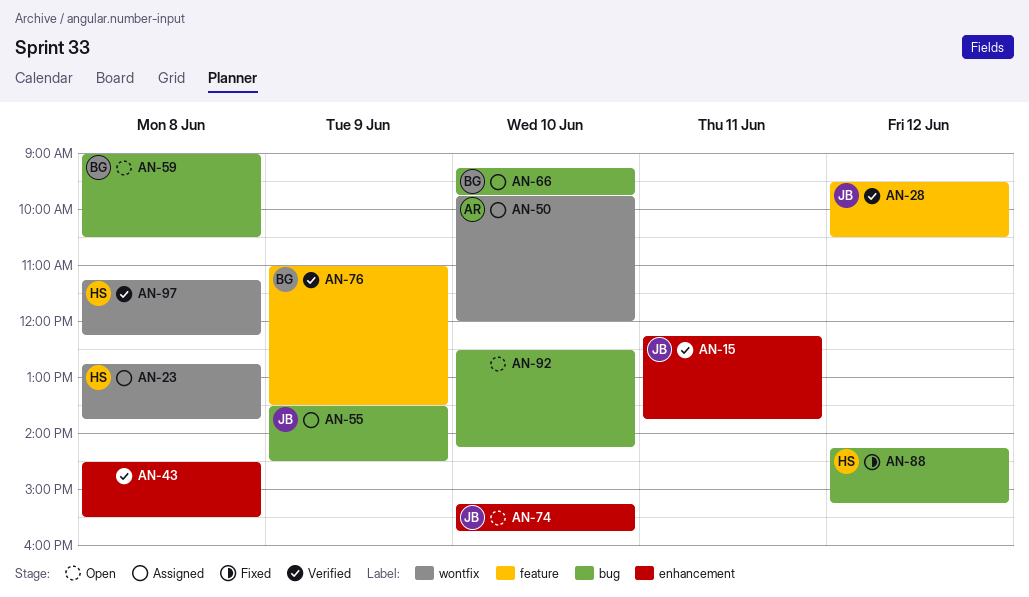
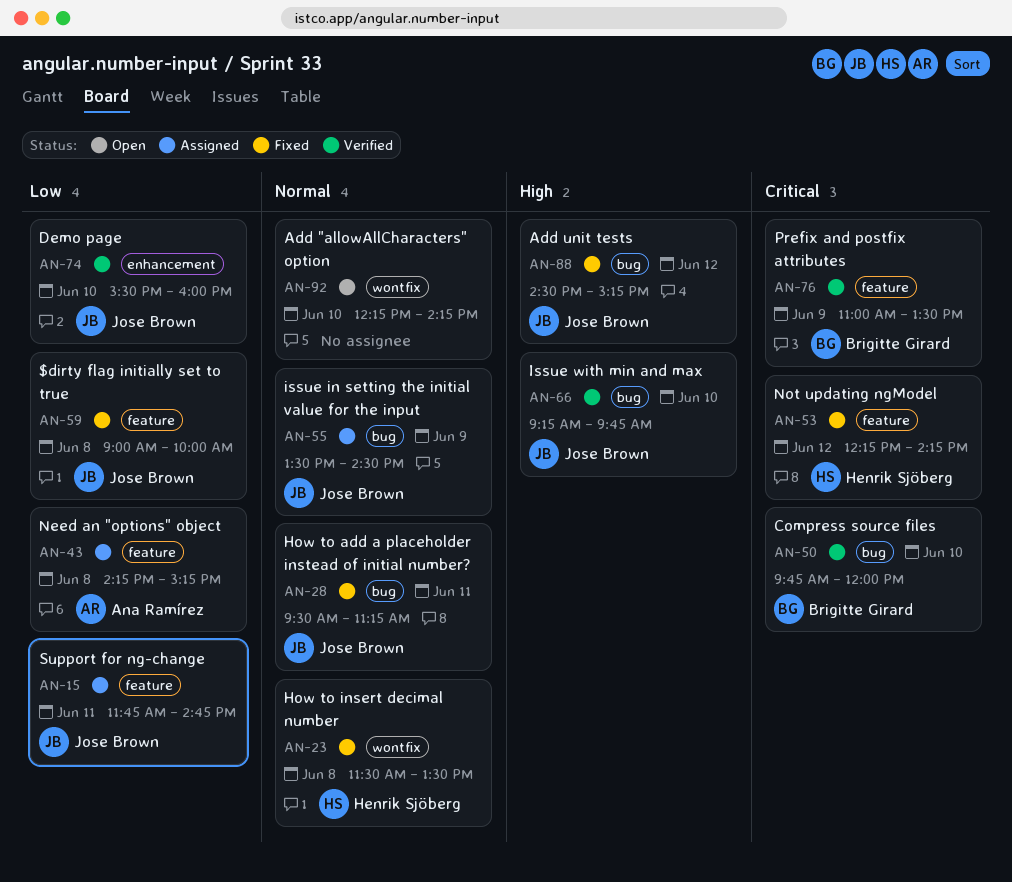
AN-15, status: Verified -> Assigned
AN-15, label: enhancement -> feature
AN-15, begins: 12:15 -> 11:45
AN-15, ends: 13:45 -> 14:45
AN-23, status: Assigned -> Fixed
AN-23, begins: 12:45 -> 11:30
AN-23, ends: 13:45 -> 13:30
AN-28, status: Verified -> Fixed
AN-28, label: feature -> bug
AN-28, day: Jun 12 -> Jun 11
AN-28, ends: 10:30 -> 11:15
AN-43, status: Verified -> Assigned
AN-43, owner: none -> Ana Ramírez
AN-43, label: enhancement -> feature
AN-43, begins: 14:30 -> 14:15
AN-43, ends: 15:30 -> 15:15
AN-50, status: Assigned -> Verified
AN-50, owner: Ana Ramírez -> Brigitte Girard
AN-50, label: wontfix -> bug
AN-53: none -> present
AN-59, status: Open -> Fixed
AN-59, owner: Brigitte Girard -> Jose Brown
AN-59, label: bug -> feature
AN-59, ends: 10:30 -> 10:00
AN-66, status: Assigned -> Verified
AN-66, owner: Brigitte Girard -> Jose Brown
AN-74, status: Open -> Verified
AN-74, begins: 15:15 -> 15:30
AN-74, ends: 15:45 -> 16:00
AN-88, owner: Henrik Sjöberg -> Jose Brown
AN-88, begins: 14:15 -> 14:30
AN-92, label: bug -> wontfix
AN-92, begins: 12:30 -> 12:15
AN-97: present -> none

